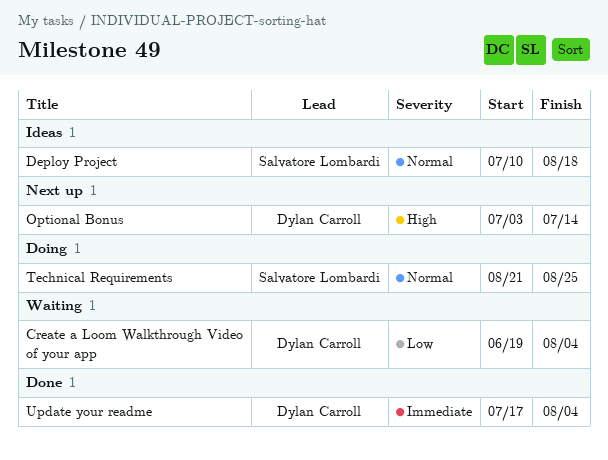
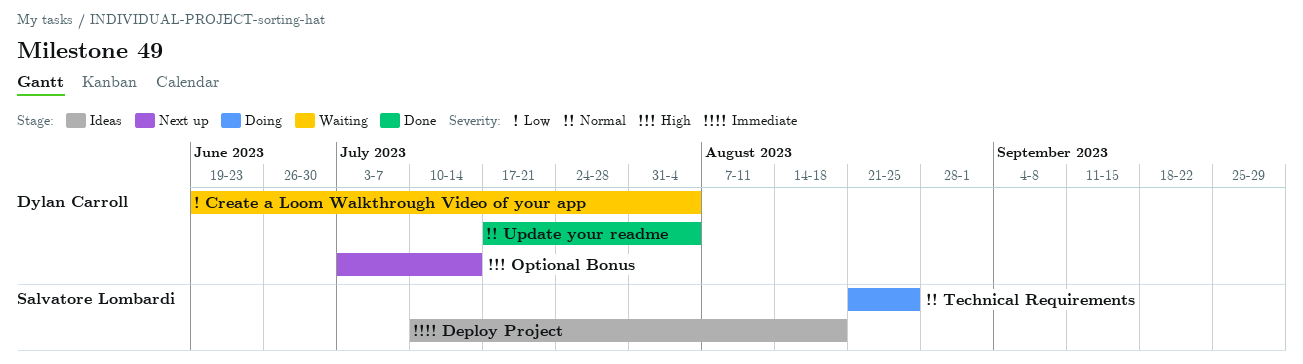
Deploy Project, priority: Normal -> Immediate
Update your readme, priority: Immediate -> Normal

